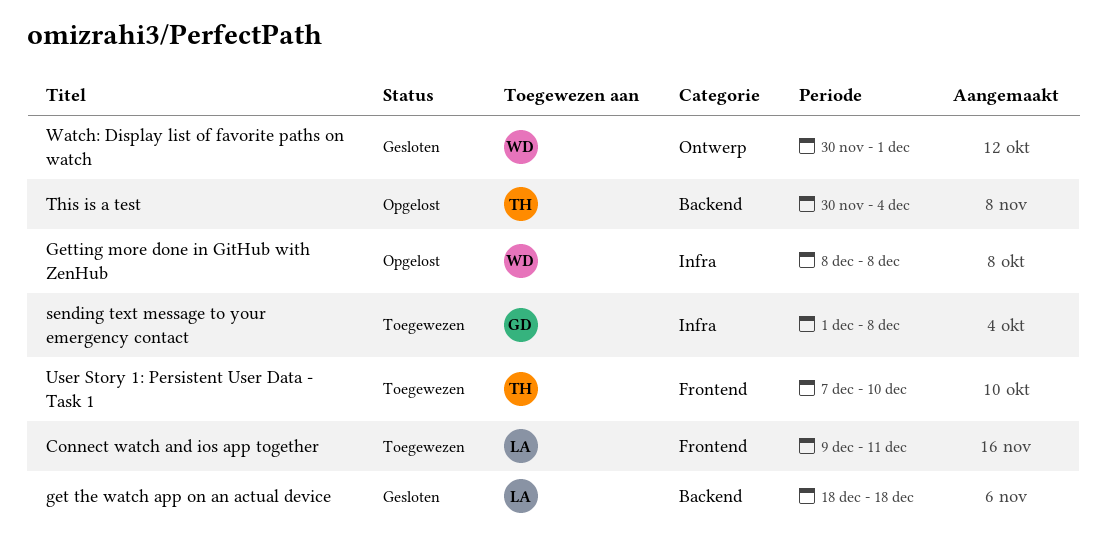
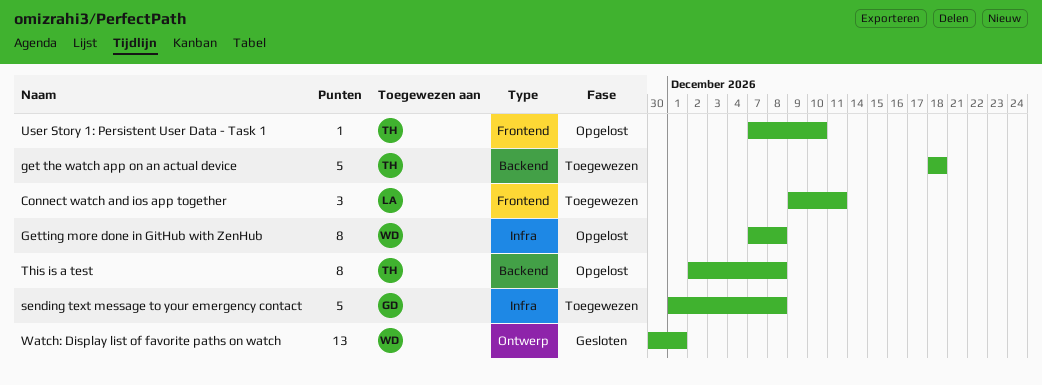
get the watch app on an actual device, status: Gesloten -> Toegewezen
get the watch app on an actual device, owner: LA -> TH
Getting more done in GitHub with ZenHub, start: Dec 8 -> Dec 7
This is a test, start: Nov 30 -> Dec 2
This is a test, due: Dec 4 -> Dec 8
User Story 1: Persistent User Data - Task 1, status: Toegewezen -> Opgelost

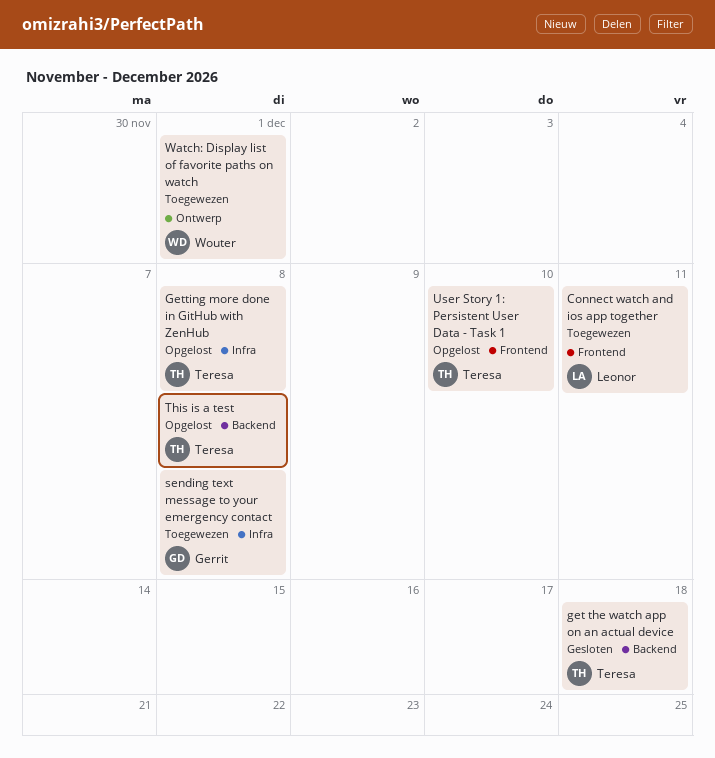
get the watch app on an actual device, status: Toegewezen -> Gesloten
Getting more done in GitHub with ZenHub, owner: Wouter -> Teresa
Watch: Display list of favorite paths on watch, status: Gesloten -> Toegewezen

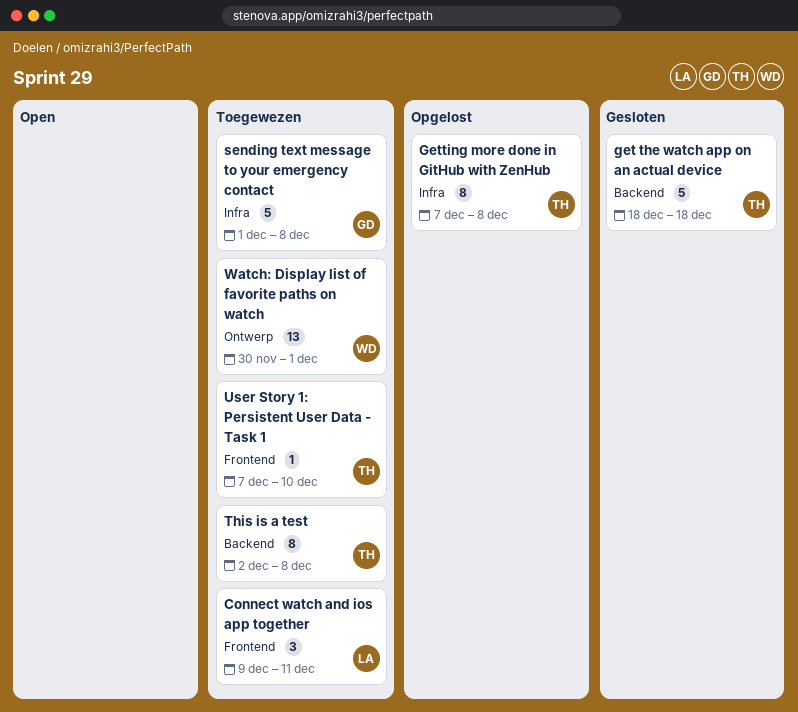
This is a test, status: Opgelost -> Toegewezen
User Story 1: Persistent User Data - Task 1, status: Opgelost -> Toegewezen

